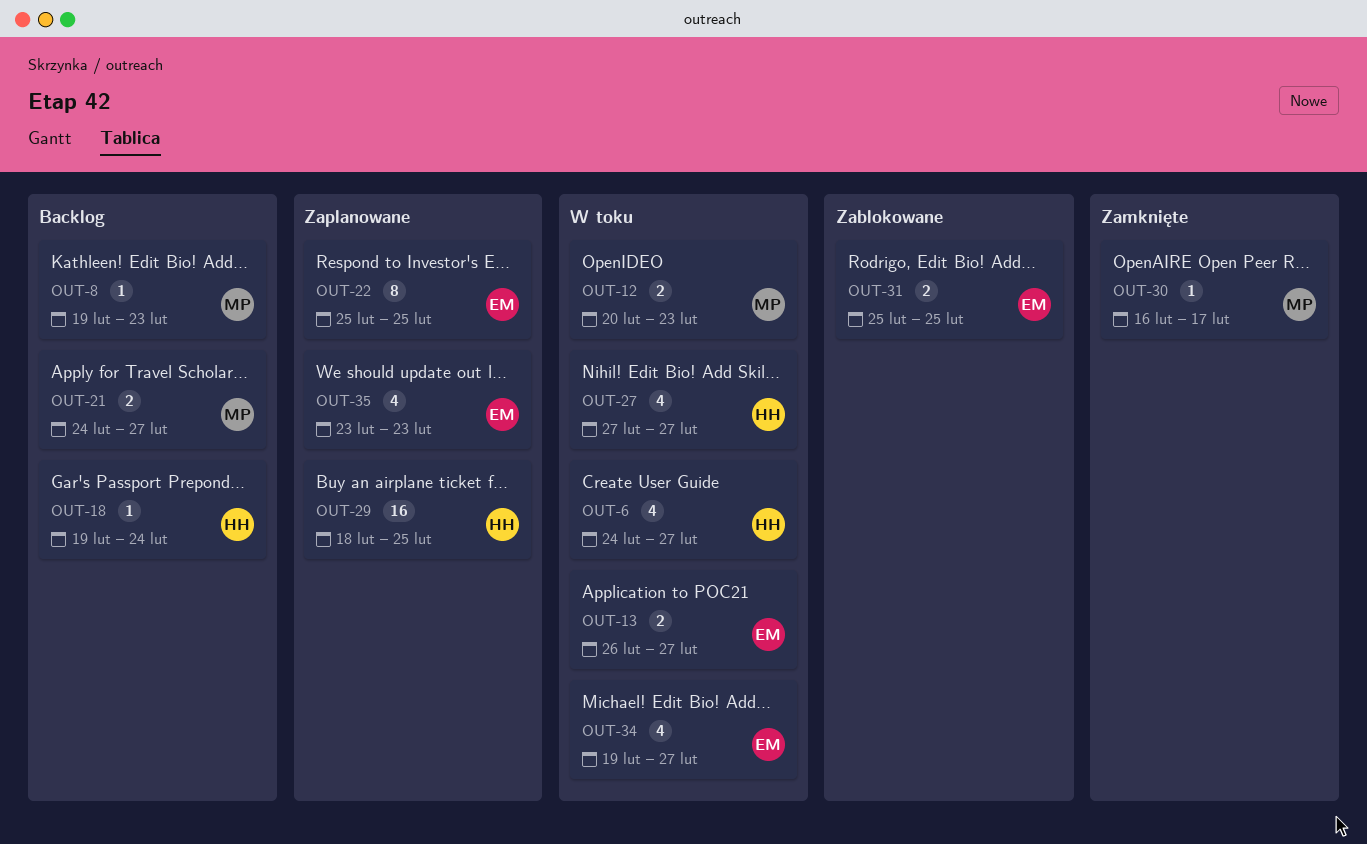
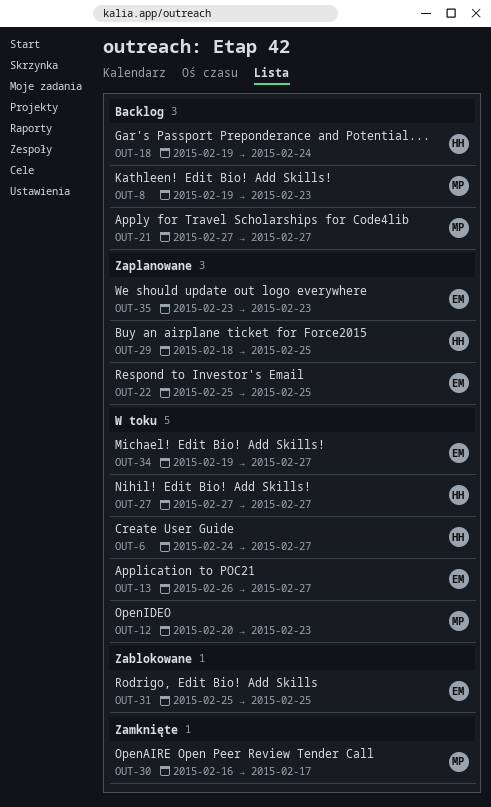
OUT-21, start: Feb 24 -> Feb 27

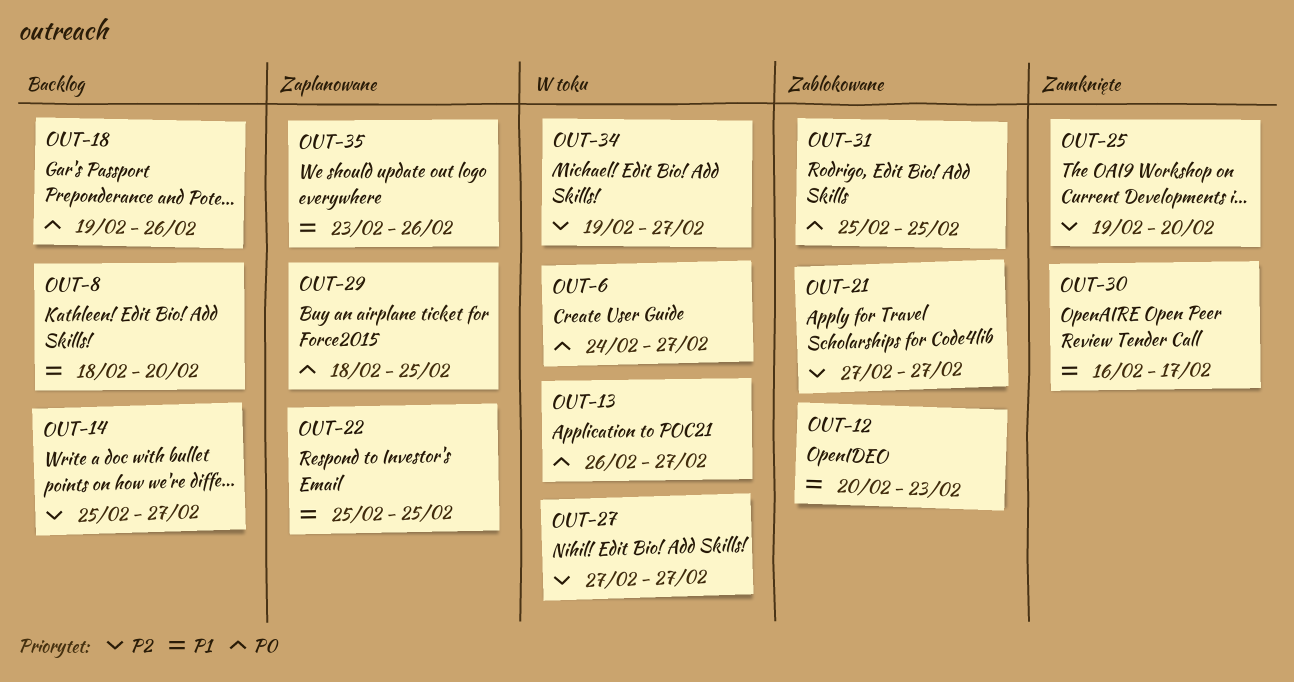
OUT-8, start: Feb 19 -> Feb 18
OUT-8, due: Feb 23 -> Feb 20
OUT-12, status: W toku -> Zablokowane
OUT-14: none -> present
OUT-18, due: Feb 24 -> Feb 26
OUT-21, status: Backlog -> Zablokowane
OUT-25: none -> present
OUT-35, due: Feb 23 -> Feb 26

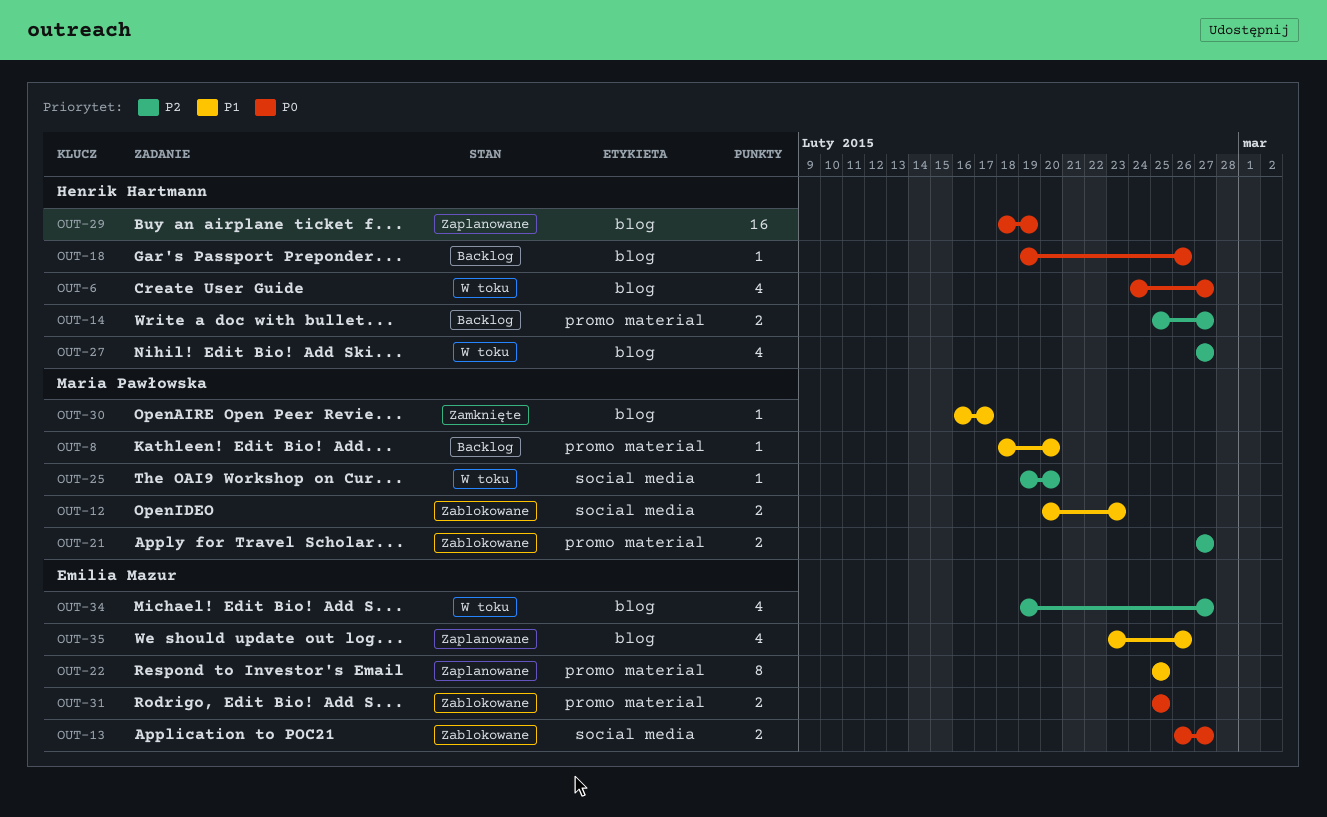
OUT-13, status: W toku -> Zablokowane
OUT-25, status: Zamknięte -> W toku
OUT-29, due: Feb 25 -> Feb 19

